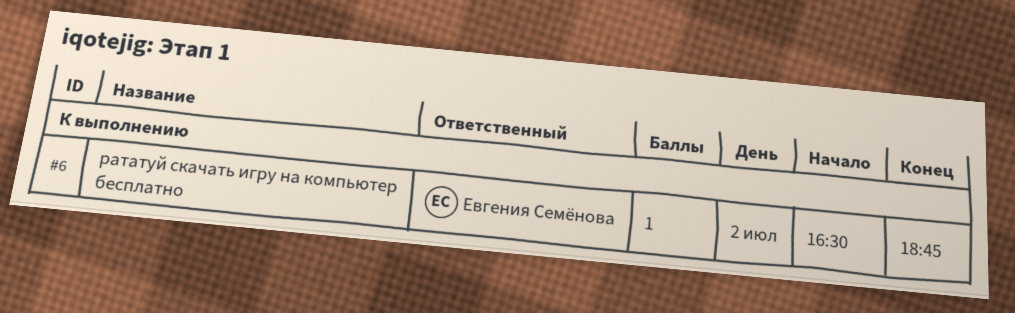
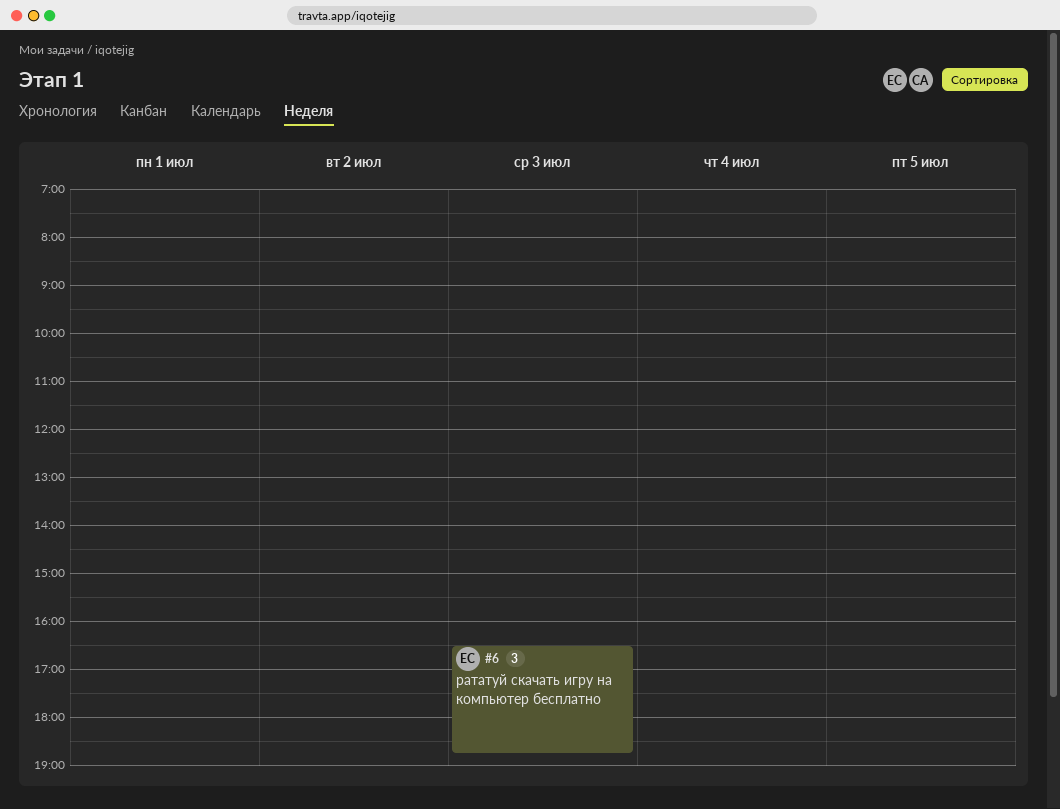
#6, estimate: 1 -> 3
#6, day: Jul 2 -> Jul 3

